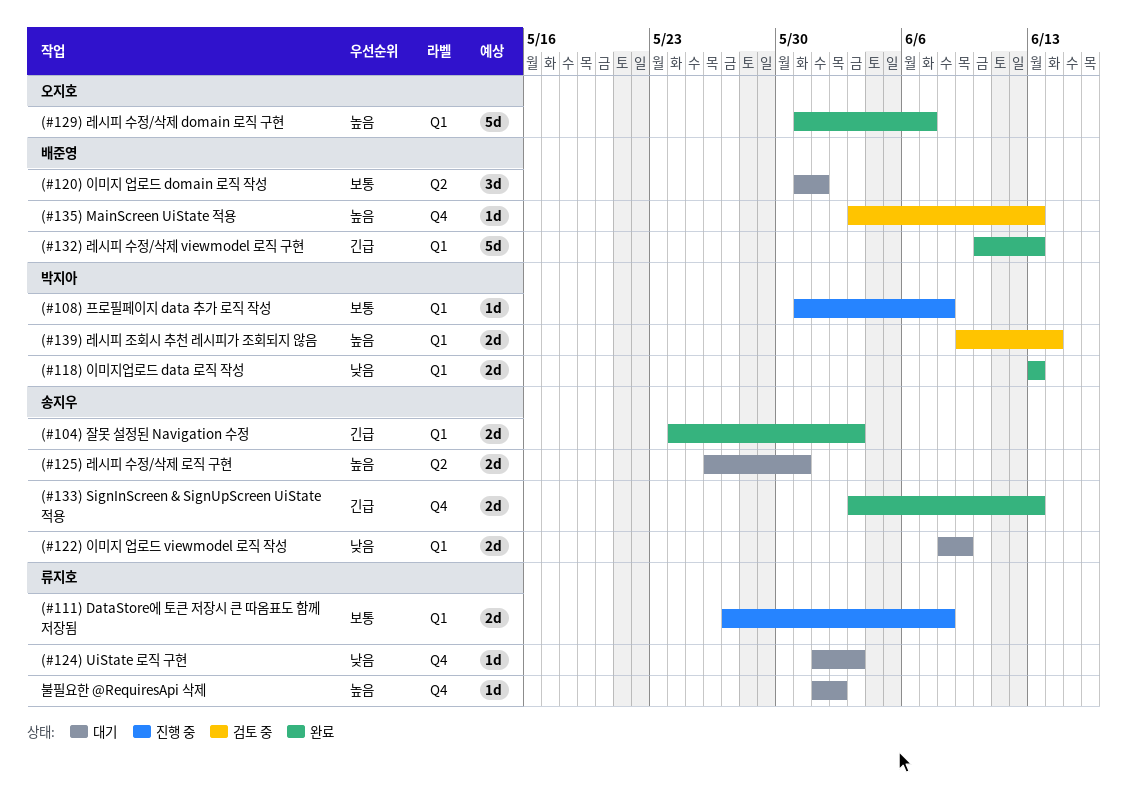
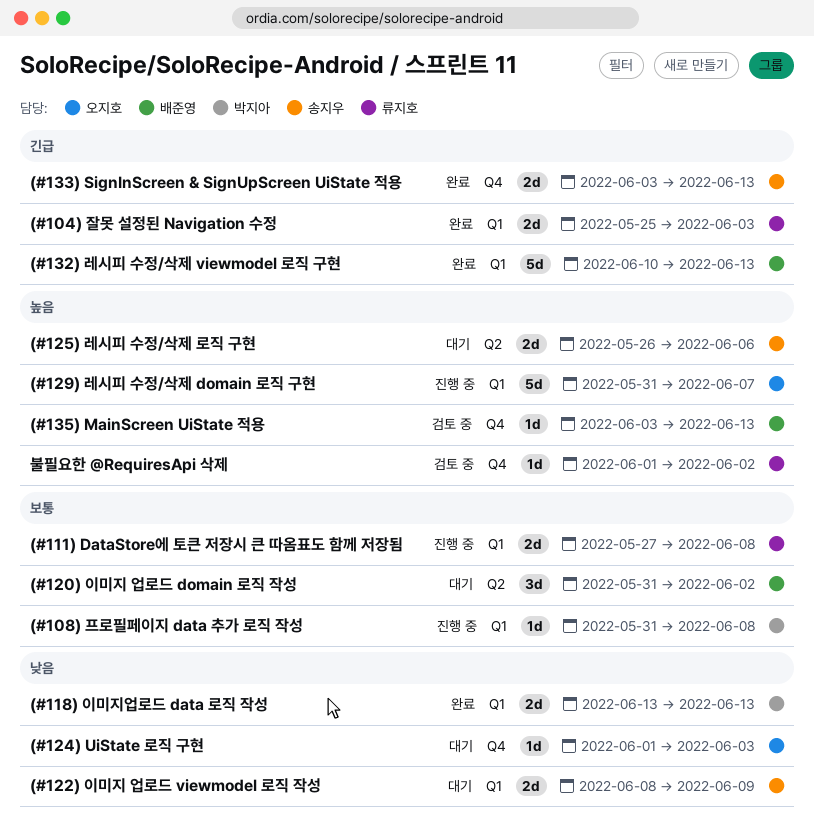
(#104) 잘못 설정된 Navigation 수정, owner: 송지우 -> 류지호
(#104) 잘못 설정된 Navigation 수정, start: May 24 -> May 25
(#120) 이미지 업로드 domain 로직 작성, due: Jun 1 -> Jun 2
(#124) UiState 로직 구현, owner: 류지호 -> 오지호
(#125) 레시피 수정/삭제 로직 구현, due: May 31 -> Jun 6
(#129) 레시피 수정/삭제 domain 로직 구현, status: 완료 -> 진행 중
(#139) 레시피 조회시 추천 레시피가 조회되지 않음: present -> none
불필요한 @RequiresApi 삭제, status: 대기 -> 검토 중

